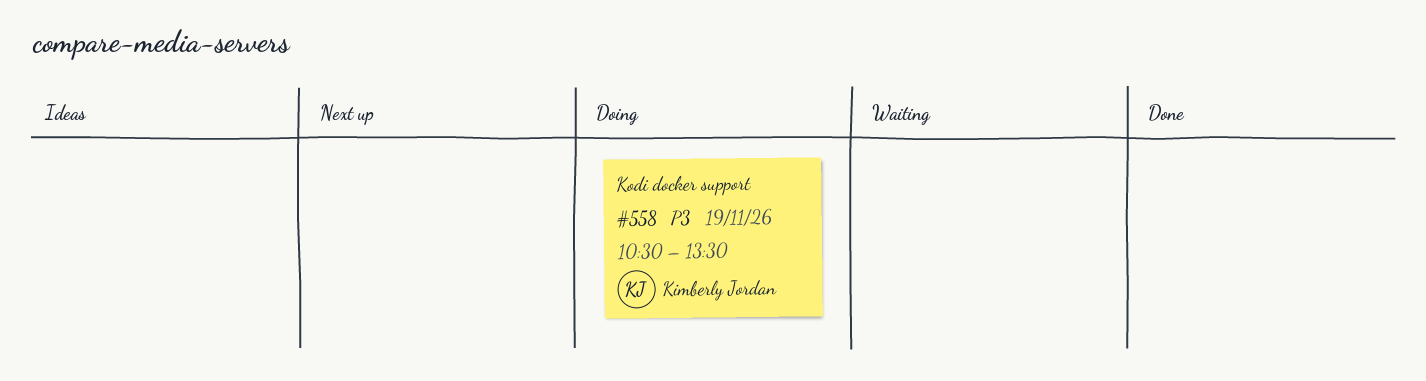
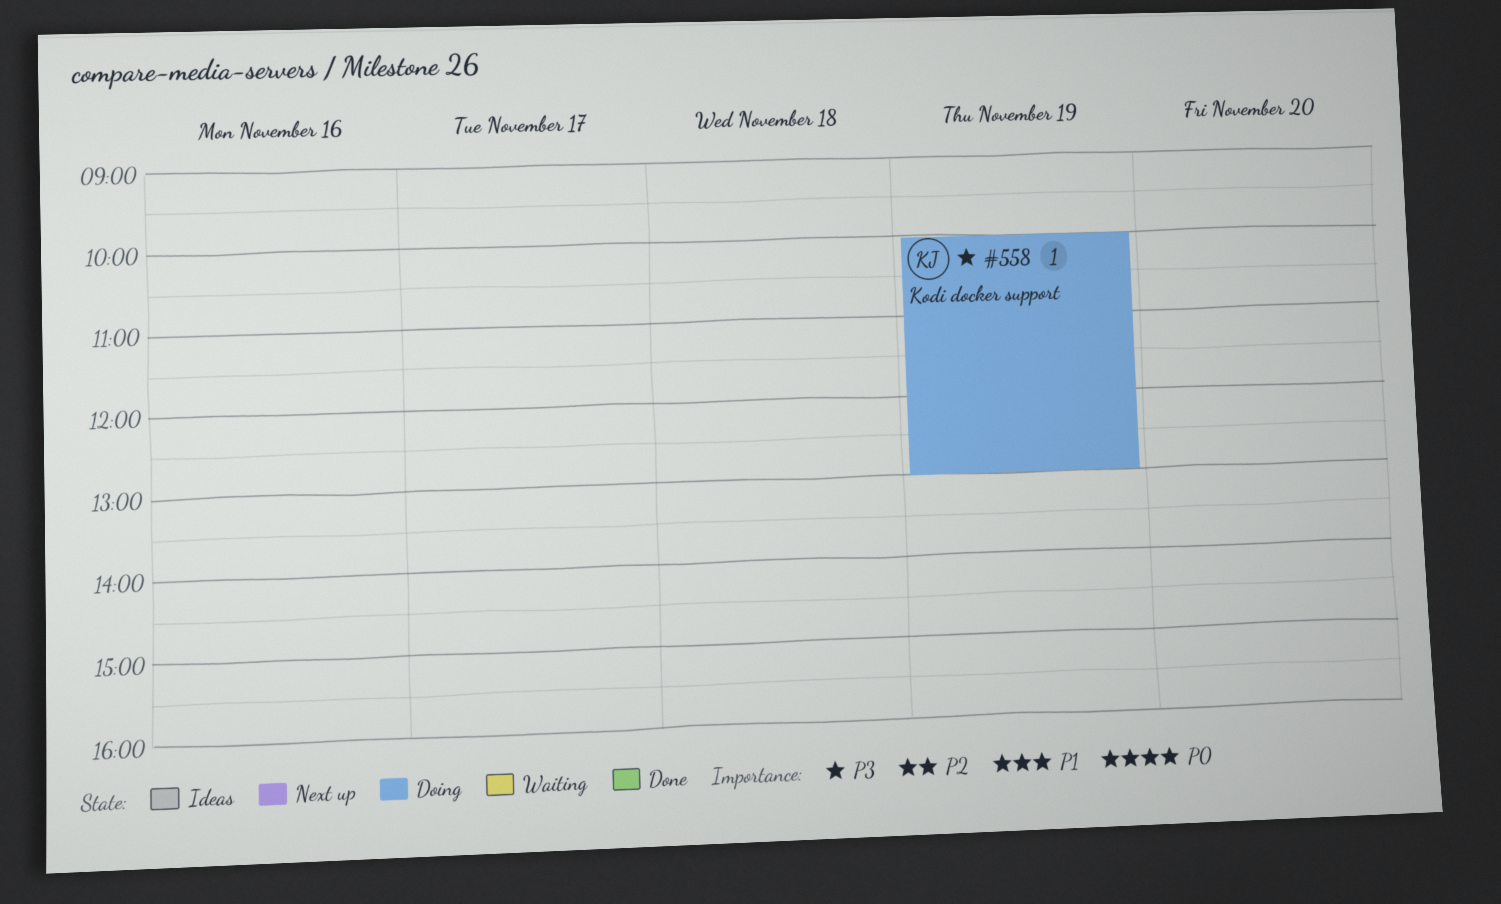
#558, begins: 10:30 -> 10:00
#558, ends: 13:30 -> 13:00

